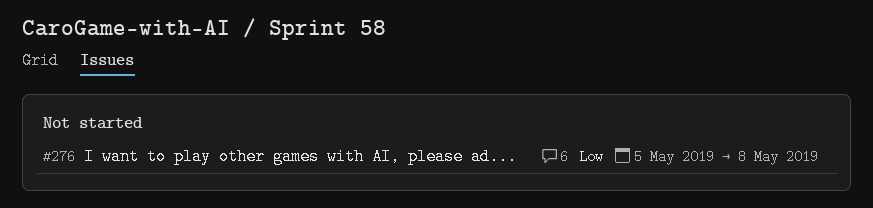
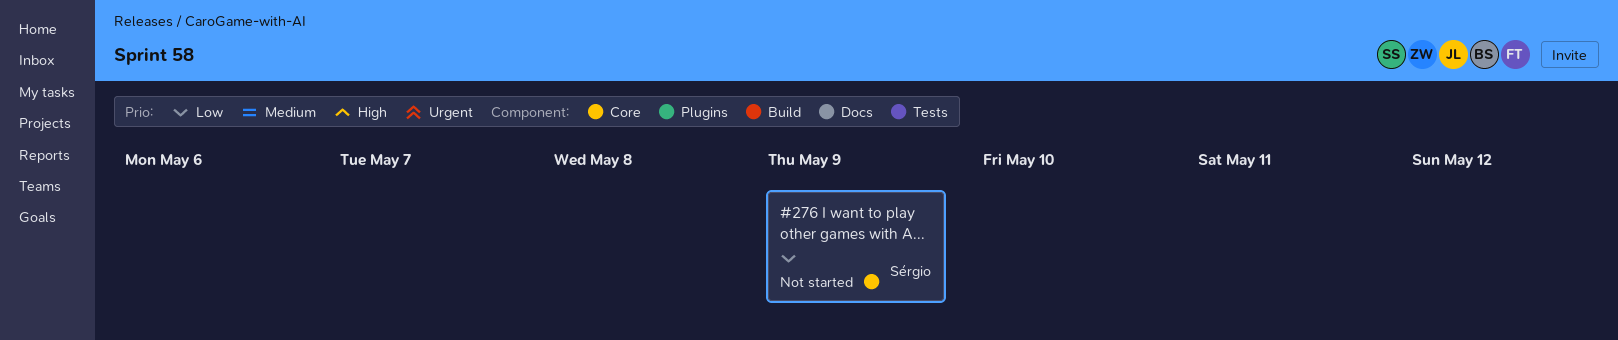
#276, due: May 8 -> May 9

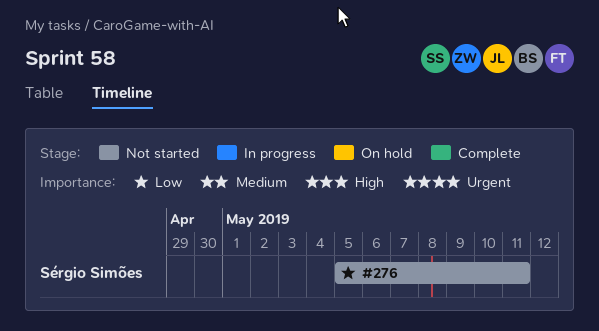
#276, due: May 9 -> May 11

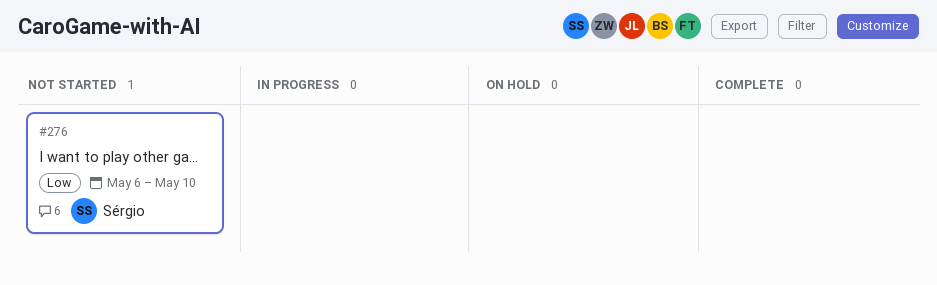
#276, start: May 5 -> May 6
#276, due: May 11 -> May 10

